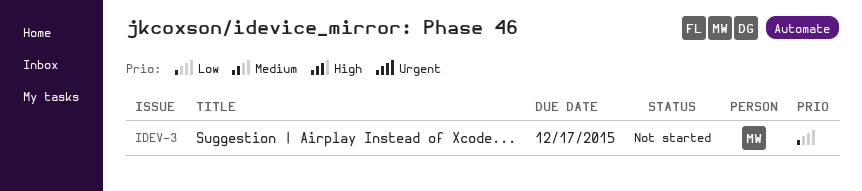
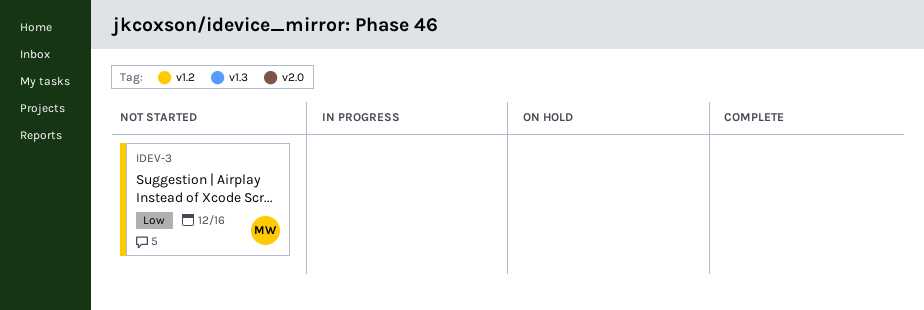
IDEV-3, due: Dec 17 -> Dec 16

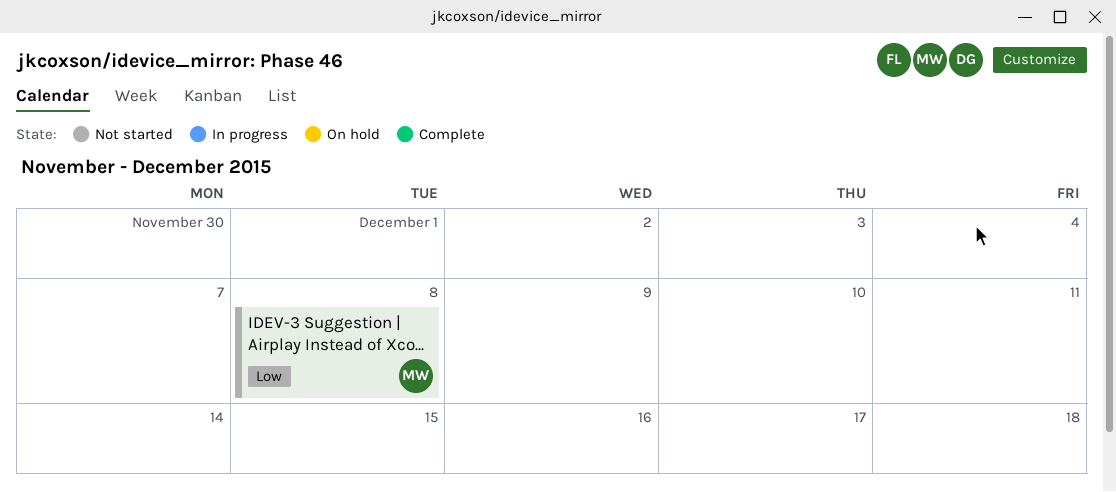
IDEV-3, due: Dec 16 -> Dec 8

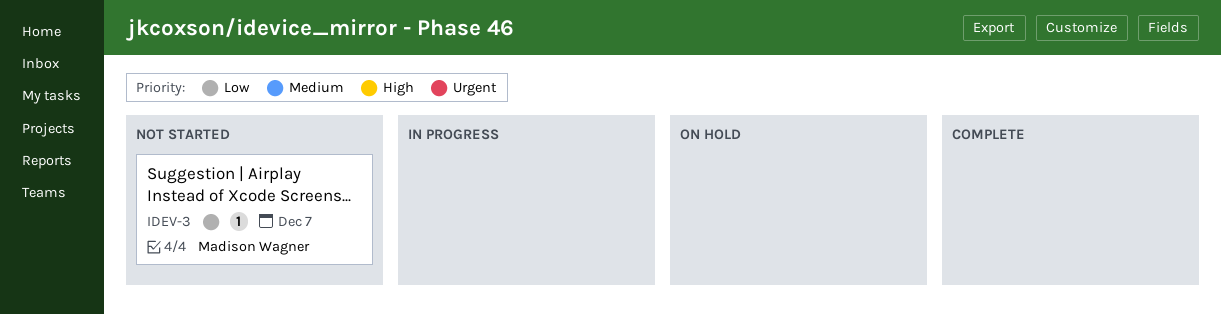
IDEV-3, due: Dec 8 -> Dec 7

